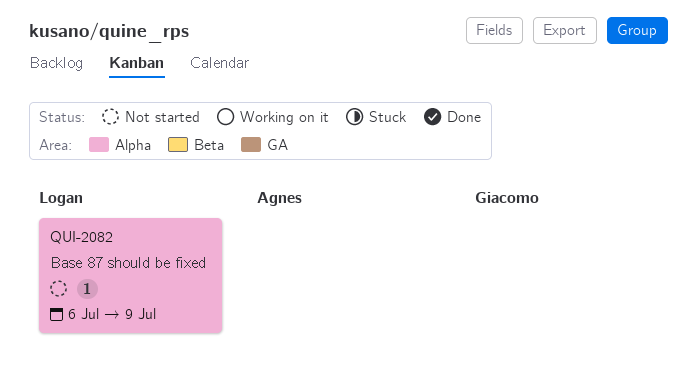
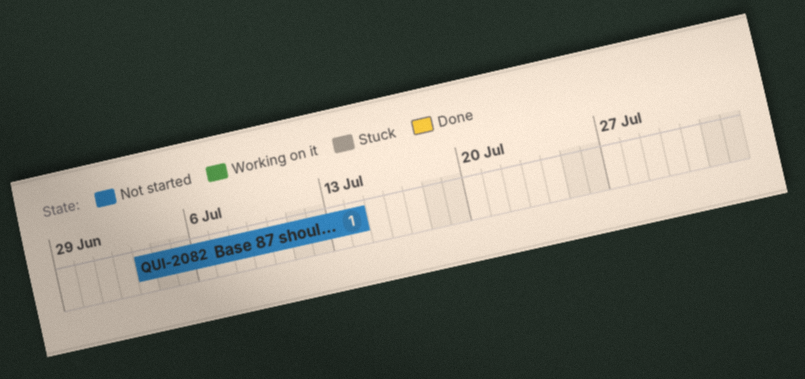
QUI-2082, start: Jul 6 -> Jul 3
QUI-2082, due: Jul 9 -> Jul 14

